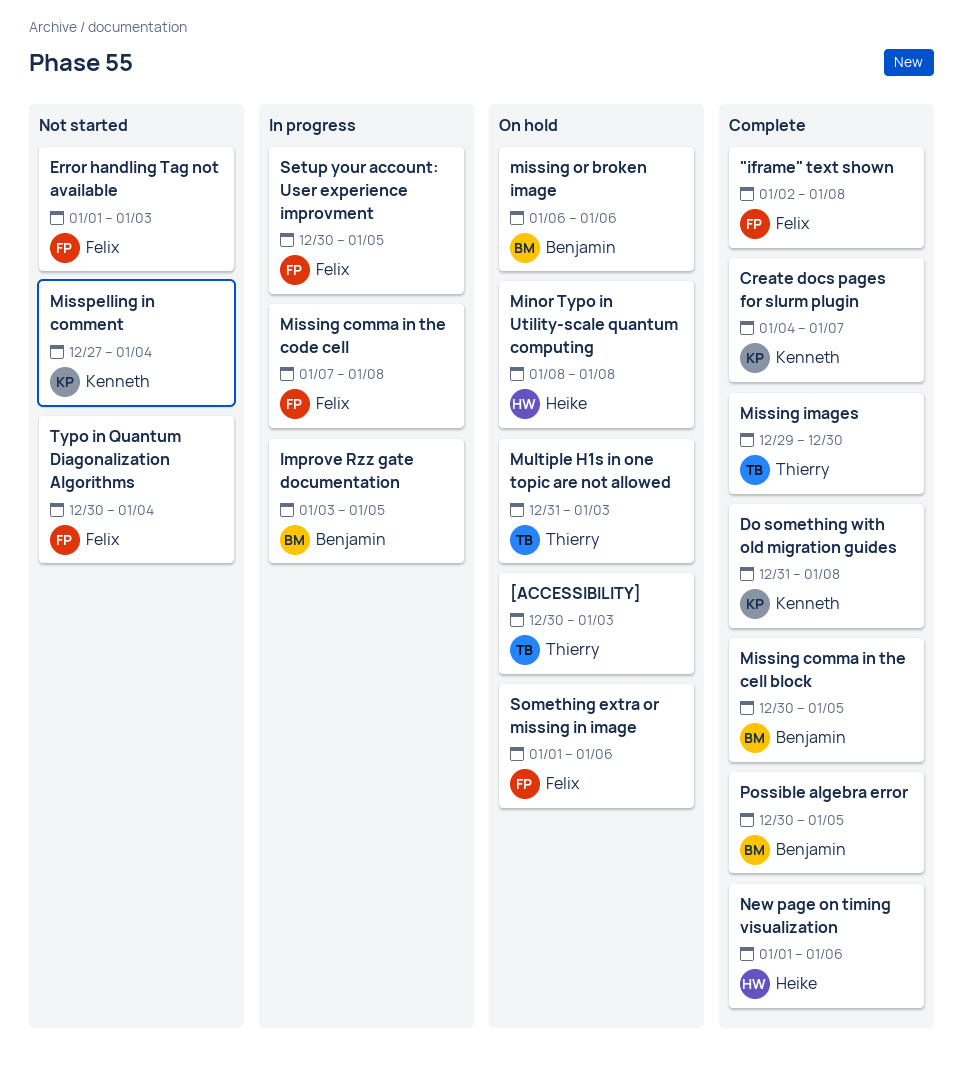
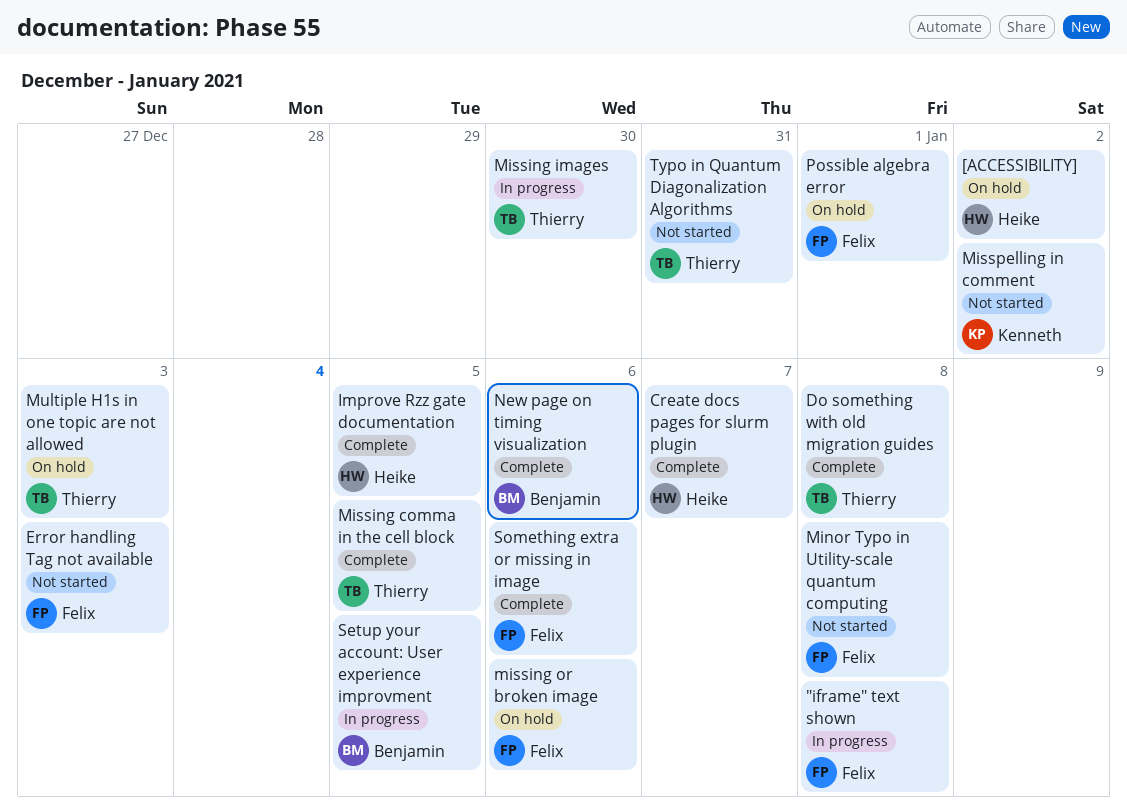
"iframe" text shown, status: Complete -> In progress
[ACCESSIBILITY], owner: Thierry -> Heike
[ACCESSIBILITY], due: Jan 3 -> Jan 2
Create docs pages for slurm plugin, owner: Kenneth -> Heike
Do something with old migration guides, owner: Kenneth -> Thierry
Improve Rzz gate documentation, status: In progress -> Complete
Improve Rzz gate documentation, owner: Benjamin -> Heike
Minor Typo in Utility-scale quantum computing, status: On hold -> Not started
Minor Typo in Utility-scale quantum computing, owner: Heike -> Felix
Missing comma in the cell block, owner: Benjamin -> Thierry
Missing comma in the code cell: present -> none
Missing images, status: Complete -> In progress
missing or broken image, owner: Benjamin -> Felix
Misspelling in comment, due: Jan 4 -> Jan 2
New page on timing visualization, owner: Heike -> Benjamin
Possible algebra error, status: Complete -> On hold
Possible algebra error, owner: Benjamin -> Felix
Possible algebra error, due: Jan 5 -> Jan 1
Setup your account: User experience improvment, owner: Felix -> Benjamin
Something extra or missing in image, status: On hold -> Complete
Typo in Quantum Diagonalization Algorithms, owner: Felix -> Thierry
Typo in Quantum Diagonalization Algorithms, due: Jan 4 -> Dec 31

